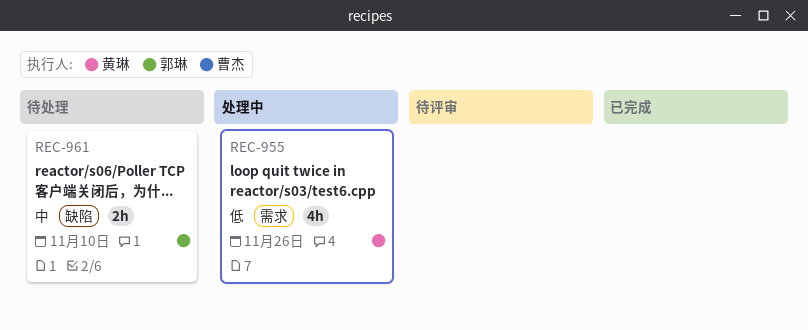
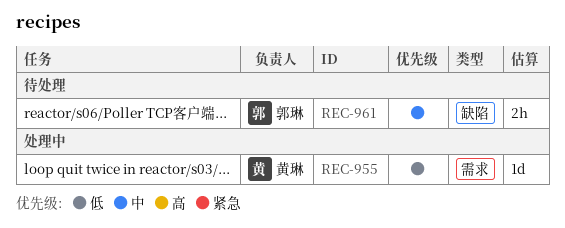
REC-955, estimate: 4h -> 1d

